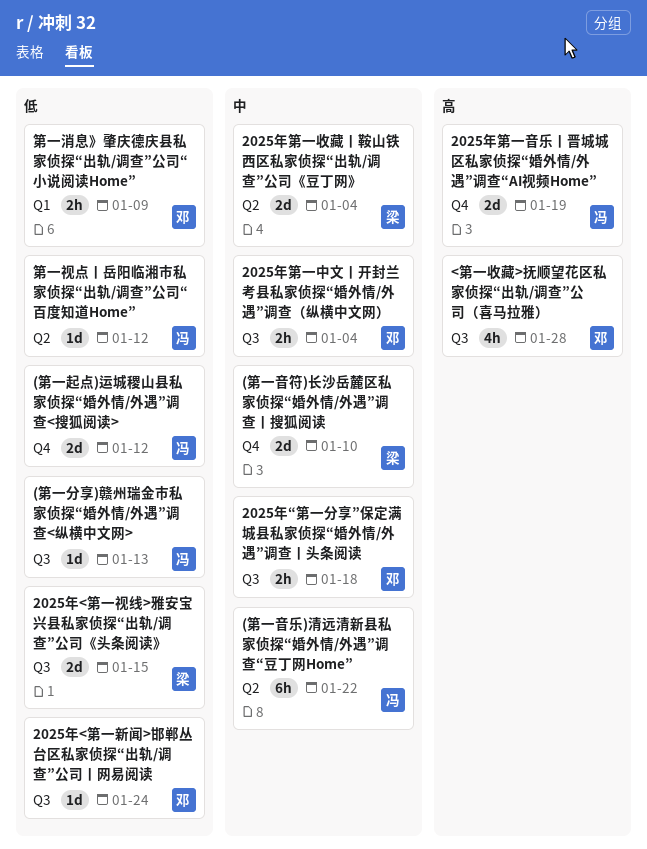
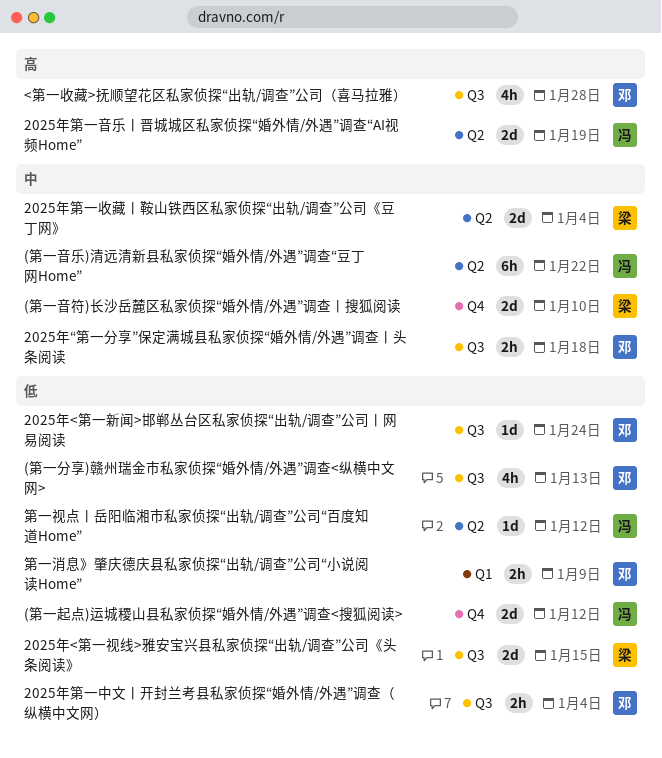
(第一分享)赣州瑞金市私家侦探“婚外情/外遇”调查<纵横中文网>, owner: 冯 -> 邓
(第一分享)赣州瑞金市私家侦探“婚外情/外遇”调查<纵横中文网>, estimate: 1d -> 4h
2025年第一中文丨开封兰考县私家侦探“婚外情/外遇”调查（纵横中文网）, priority: 中 -> 低
2025年第一音乐丨晋城城区私家侦探“婚外情/外遇”调查“AI视频Home”, label: Q4 -> Q2

